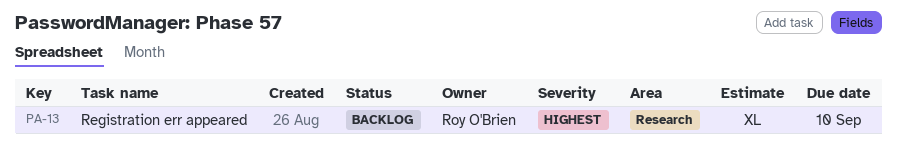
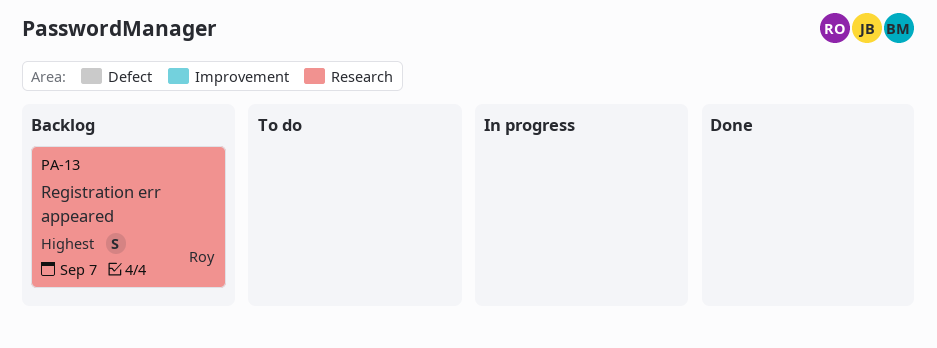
PA-13, estimate: XL -> S
PA-13, due: Sep 10 -> Sep 7

